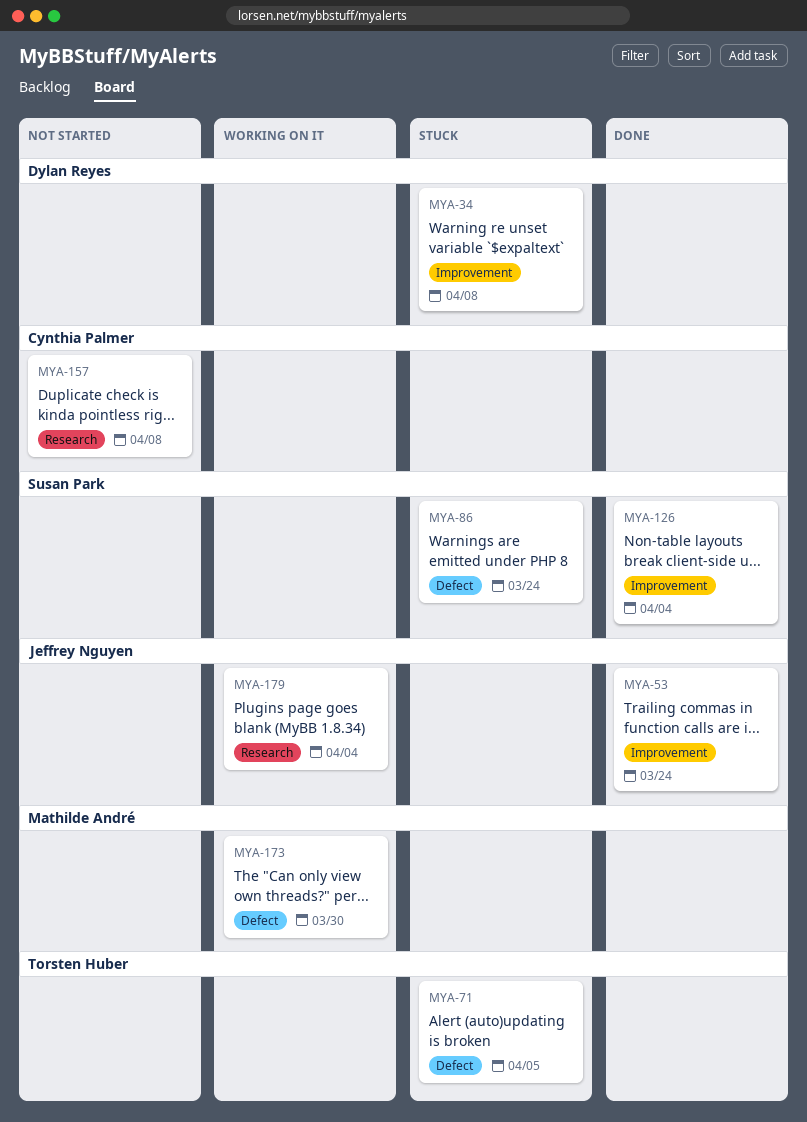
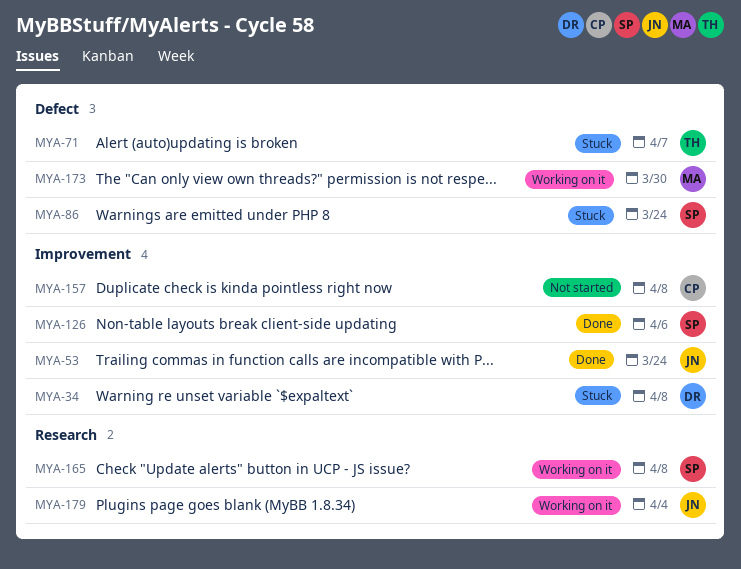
MYA-71, due: Apr 5 -> Apr 7
MYA-126, due: Apr 4 -> Apr 6
MYA-157, label: Research -> Improvement
MYA-165: none -> present

